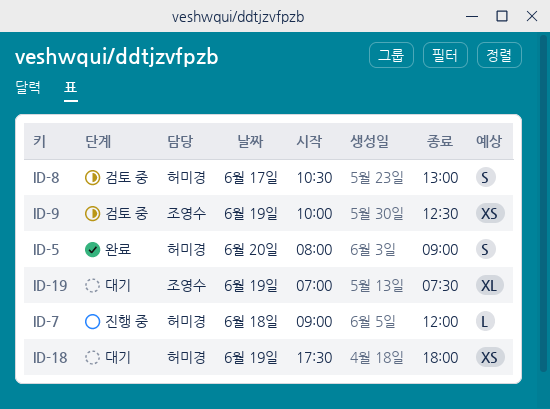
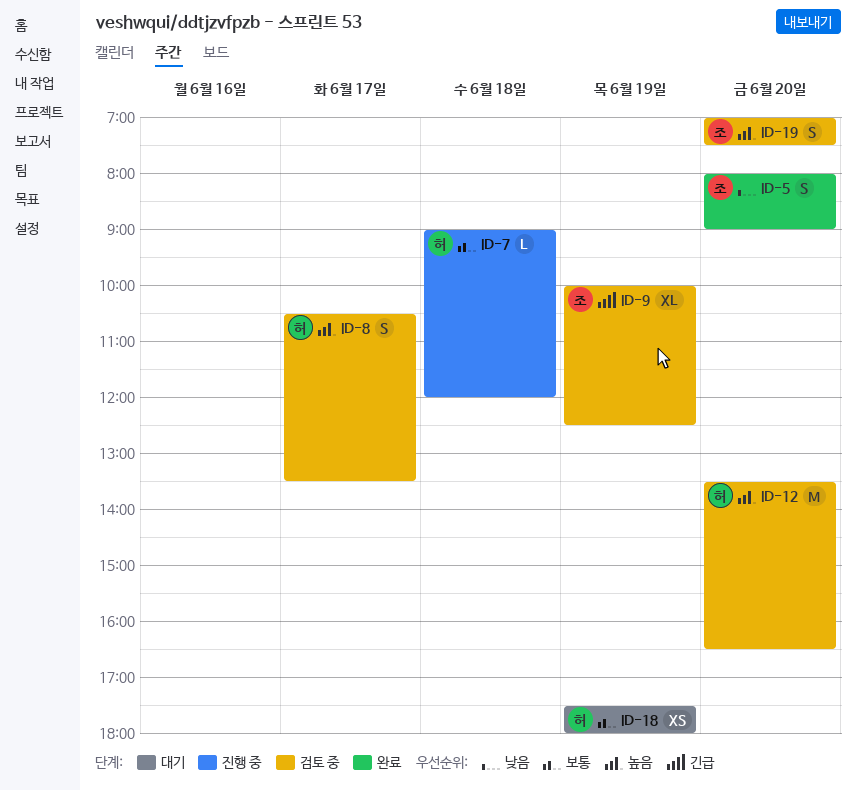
ID-5, owner: 허미경 -> 조영수
ID-8, ends: 13:00 -> 13:30
ID-9, estimate: XS -> XL
ID-12: none -> present
ID-19, status: 대기 -> 검토 중
ID-19, estimate: XL -> S
ID-19, day: Jun 19 -> Jun 20

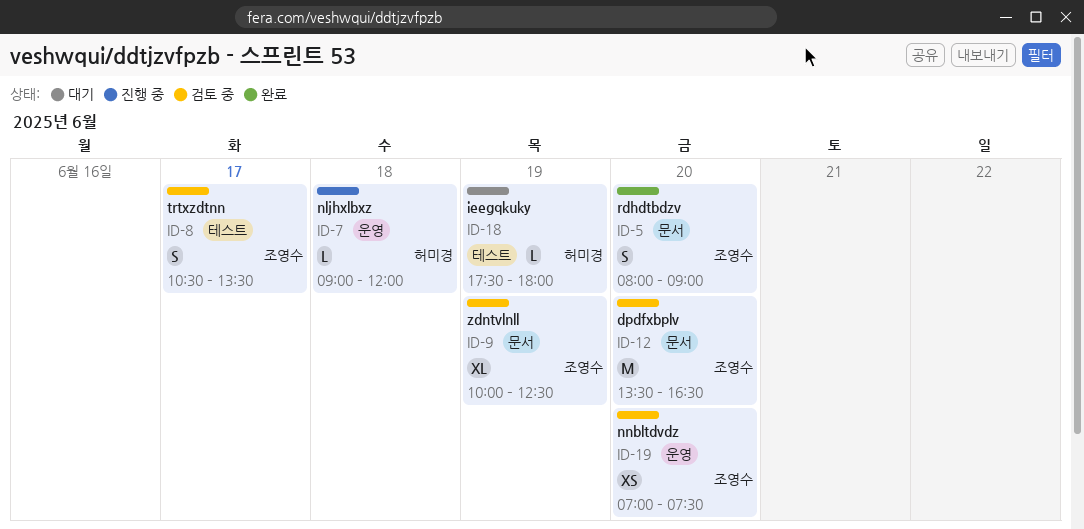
ID-8, owner: 허미경 -> 조영수
ID-12, owner: 허미경 -> 조영수
ID-18, estimate: XS -> L
ID-19, estimate: S -> XS

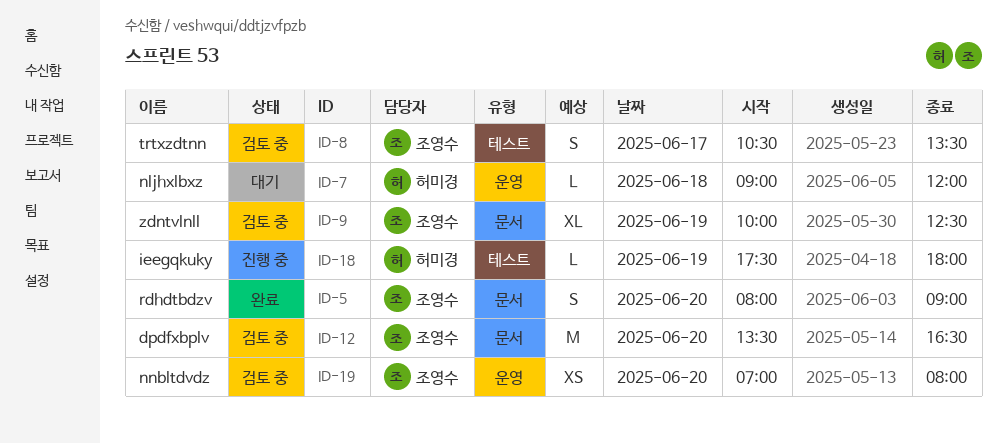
ID-7, status: 진행 중 -> 대기
ID-18, status: 대기 -> 진행 중
ID-19, ends: 07:30 -> 08:00

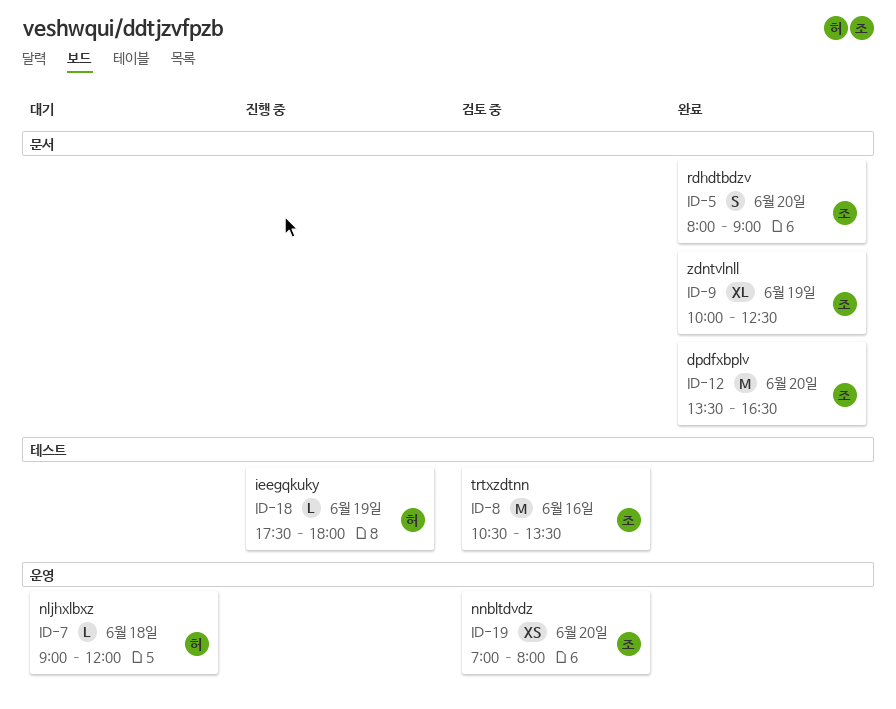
ID-8, estimate: S -> M
ID-8, day: Jun 17 -> Jun 16
ID-9, status: 검토 중 -> 완료
ID-12, status: 검토 중 -> 완료

